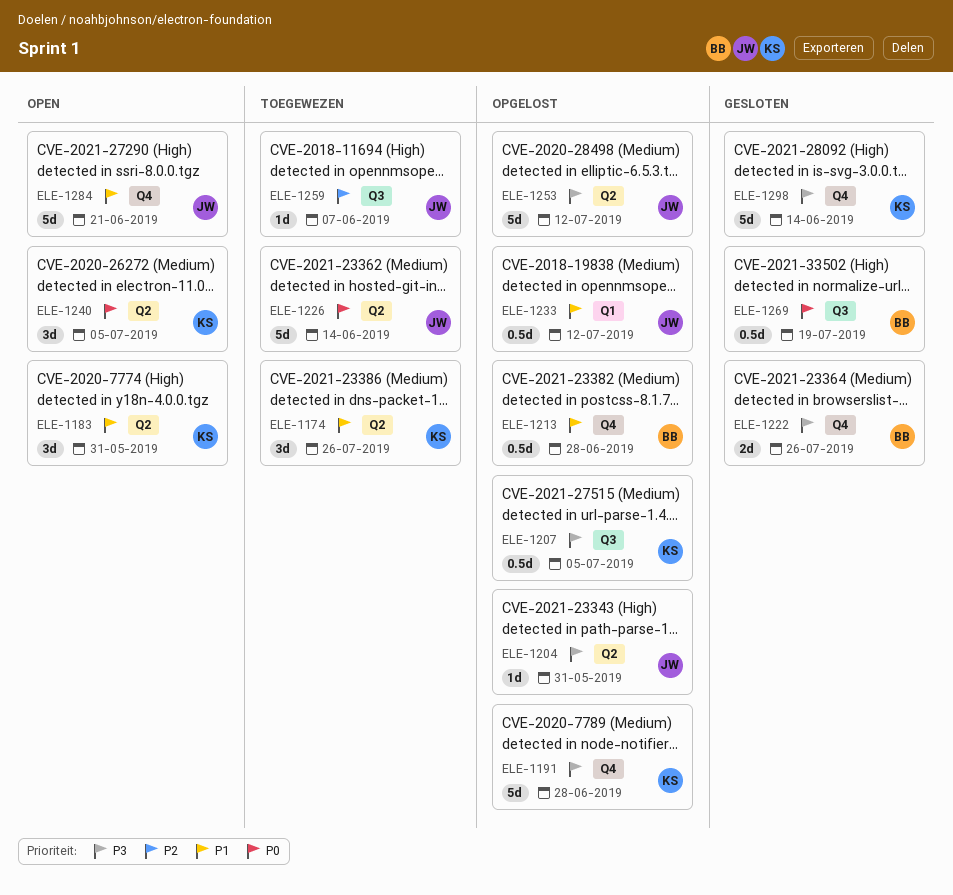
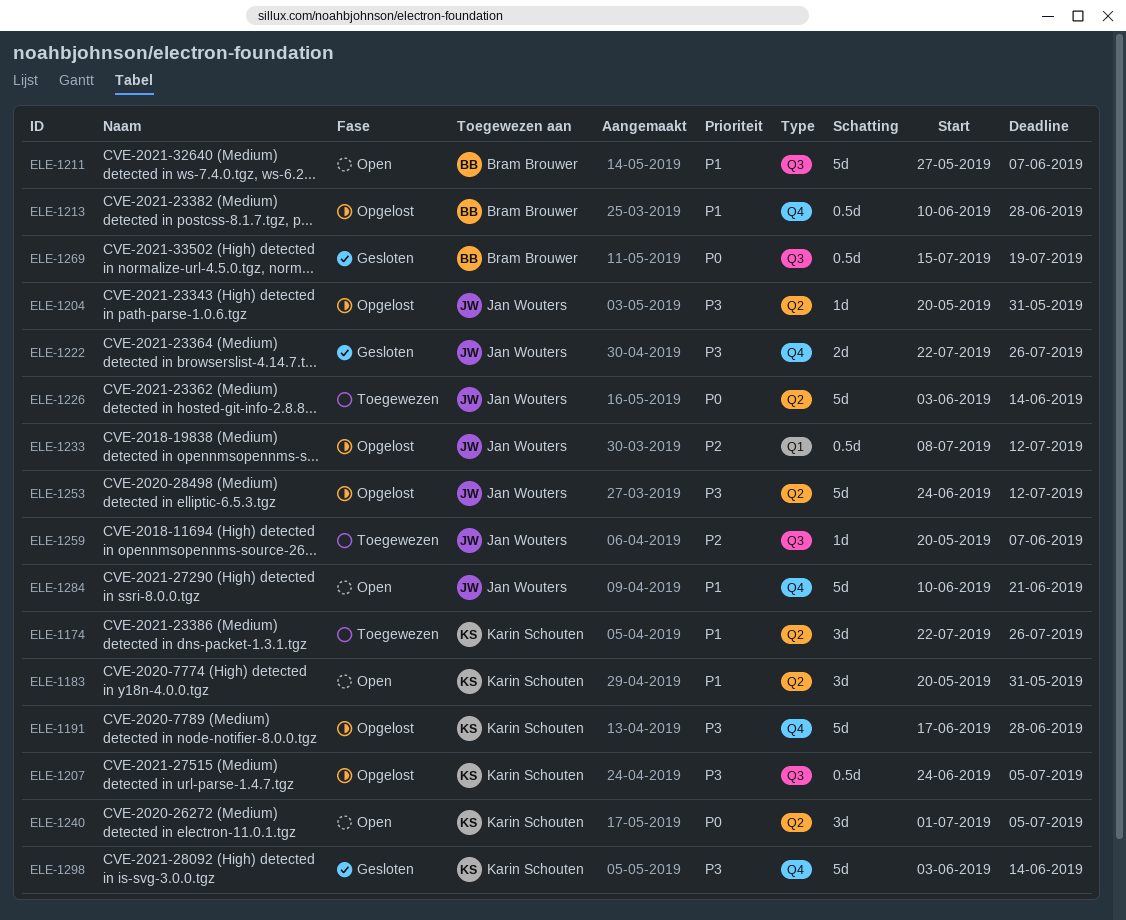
ELE-1211: none -> present
ELE-1222, owner: Bram Brouwer -> Jan Wouters
ELE-1233, priority: P1 -> P2

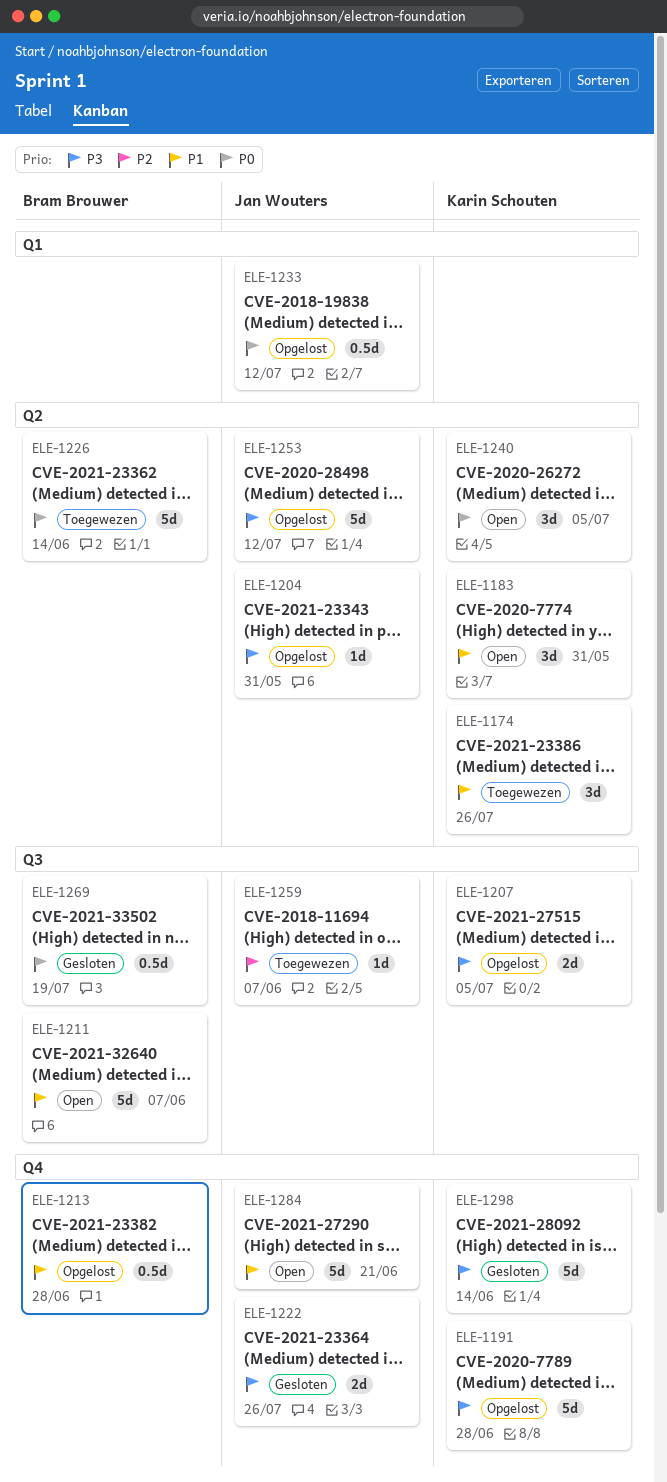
ELE-1207, estimate: 0.5d -> 2d
ELE-1226, owner: Jan Wouters -> Bram Brouwer
ELE-1233, priority: P2 -> P0

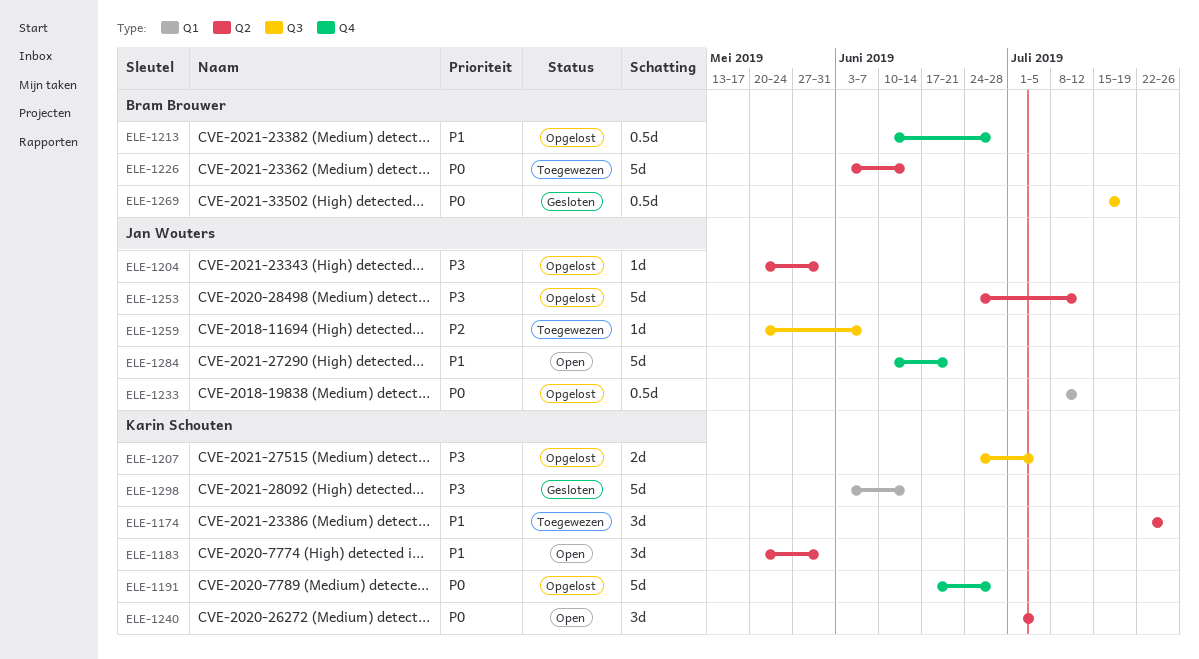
ELE-1191, priority: P3 -> P0
ELE-1211: present -> none
ELE-1222: present -> none
ELE-1298, label: Q4 -> Q1

